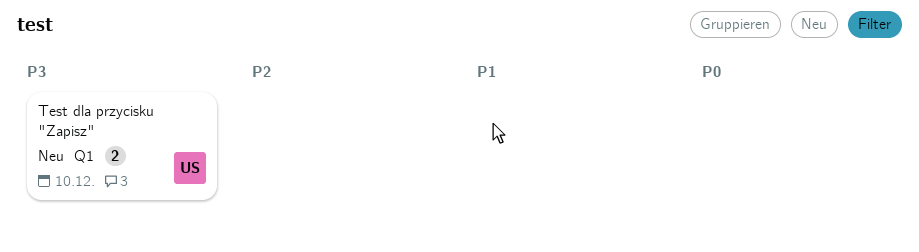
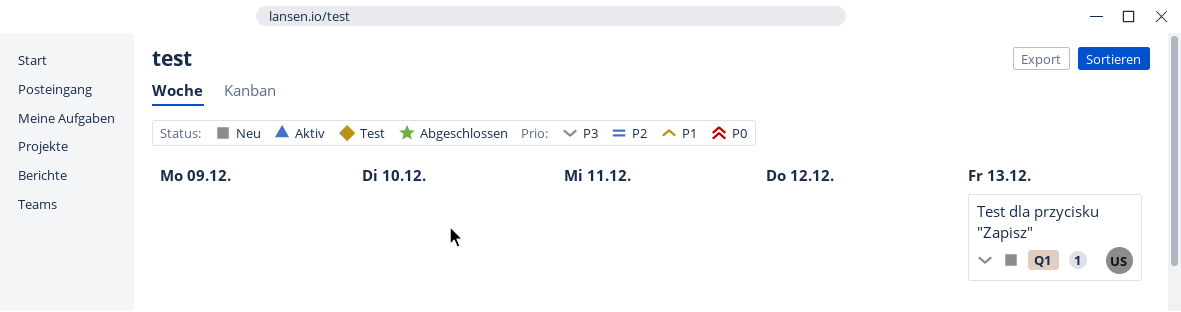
Test dla przycisku "Zapisz", estimate: 2 -> 1
Test dla przycisku "Zapisz", due: Dec 10 -> Dec 13

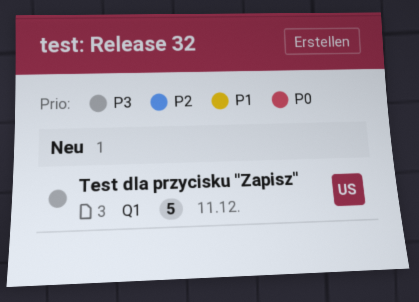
Test dla przycisku "Zapisz", estimate: 1 -> 5
Test dla przycisku "Zapisz", due: Dec 13 -> Dec 11

